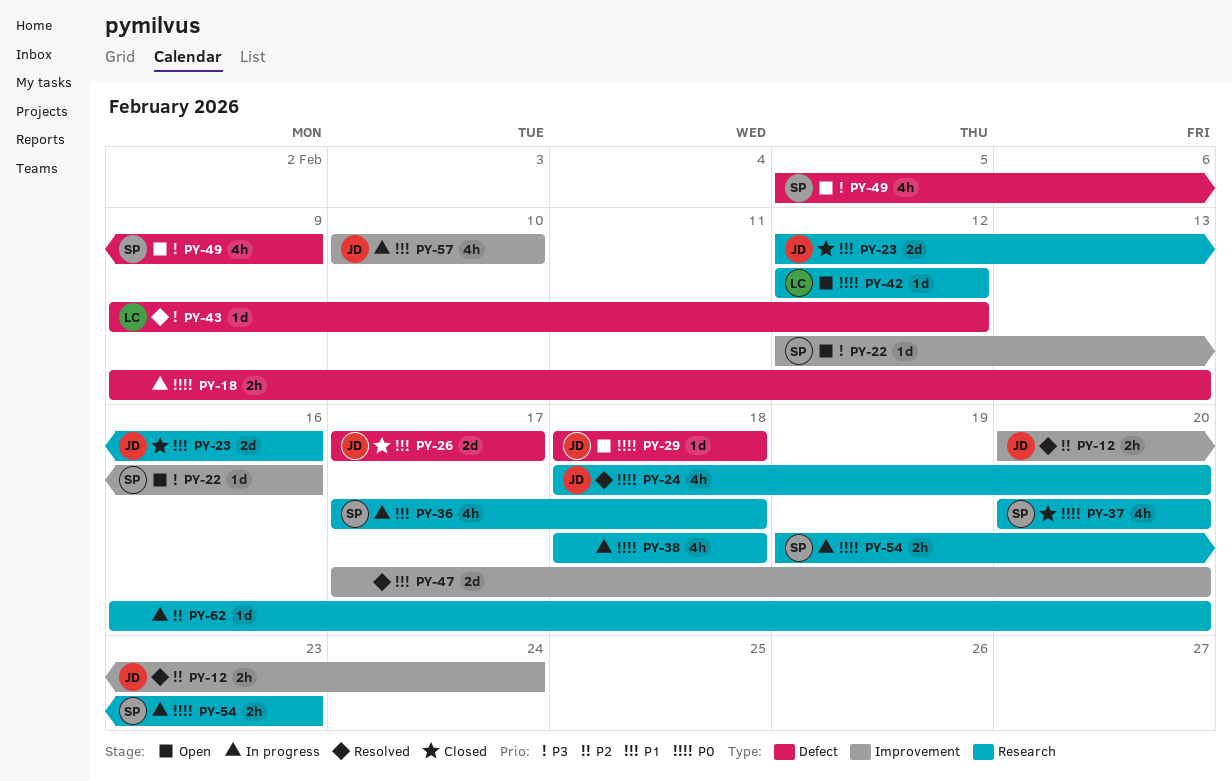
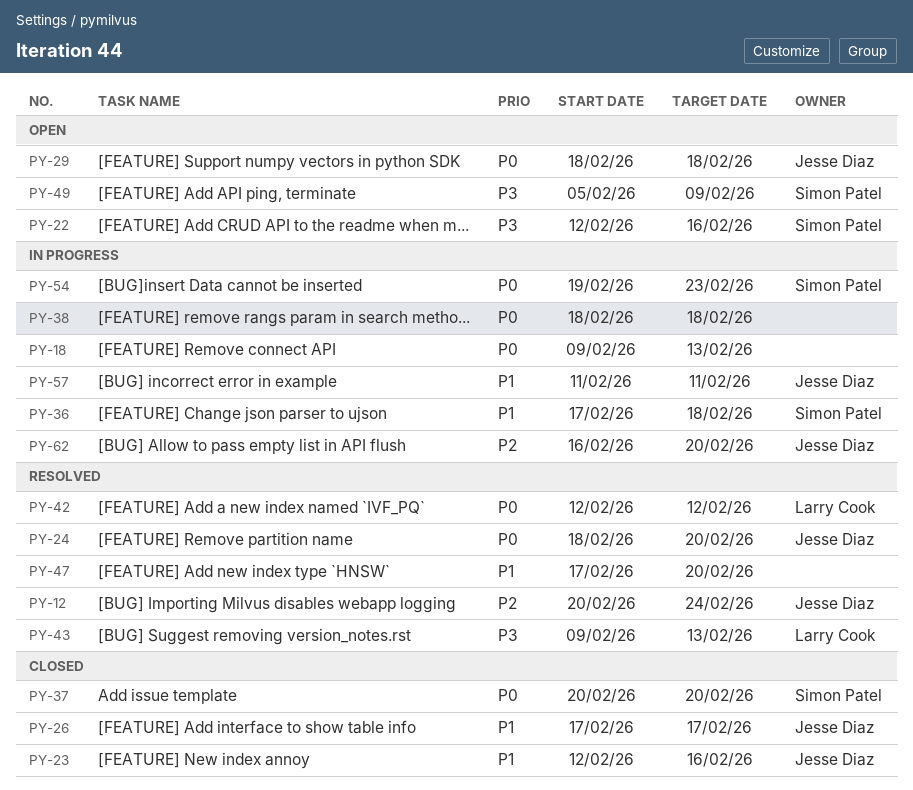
PY-42, status: Open -> Resolved
PY-43, due: Feb 12 -> Feb 13
PY-57, start: Feb 10 -> Feb 11
PY-57, due: Feb 10 -> Feb 11
PY-62, owner: none -> Jesse Diaz

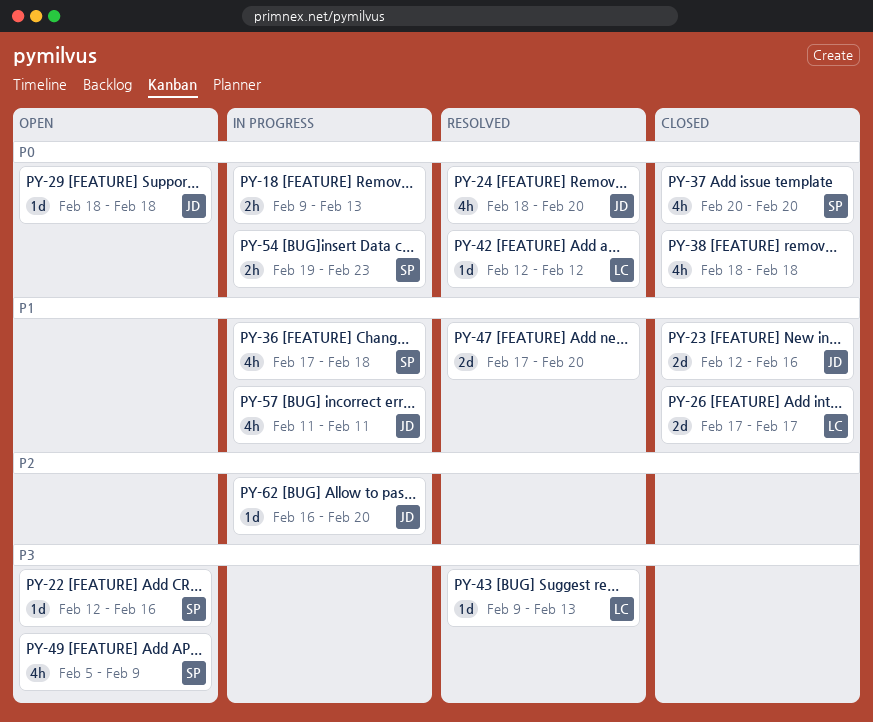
PY-12: present -> none
PY-26, owner: Jesse Diaz -> Larry Cook
PY-38, status: In progress -> Closed

